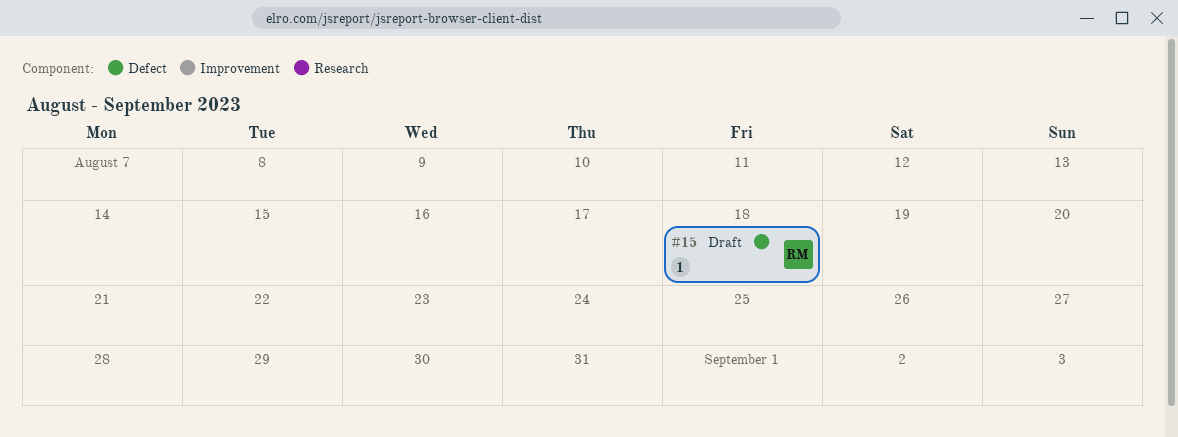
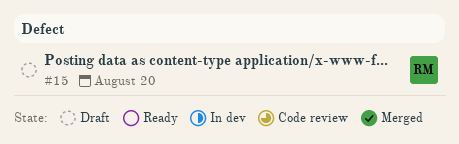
#15, due: Aug 18 -> Aug 20

